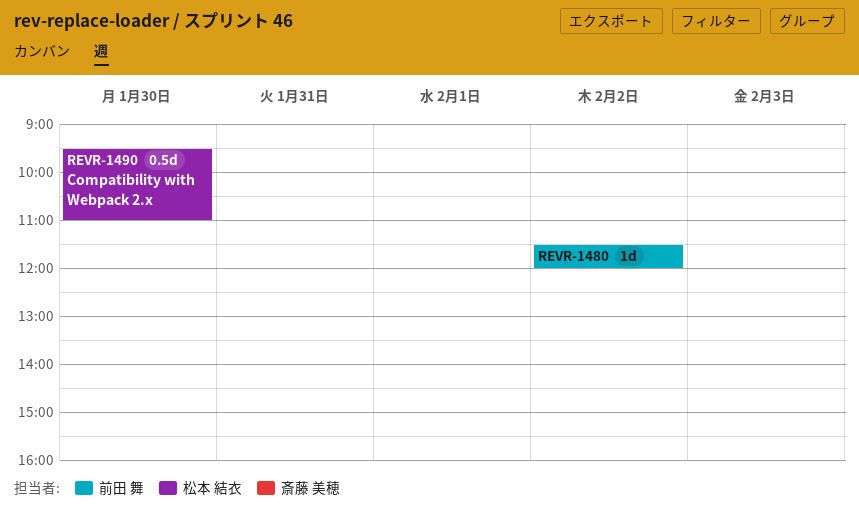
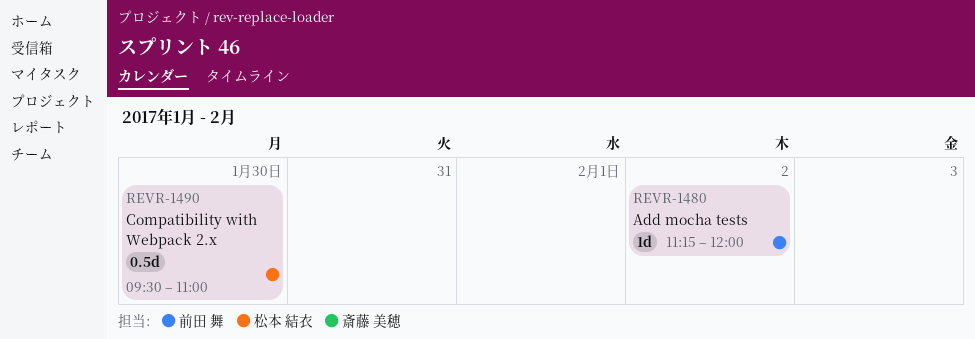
REVR-1480, begins: 11:30 -> 11:15

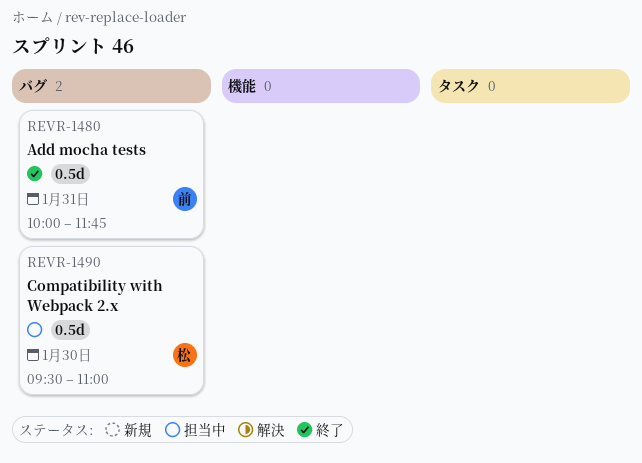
REVR-1480, estimate: 1d -> 0.5d
REVR-1480, day: Feb 2 -> Jan 31
REVR-1480, begins: 11:15 -> 10:00
REVR-1480, ends: 12:00 -> 11:45

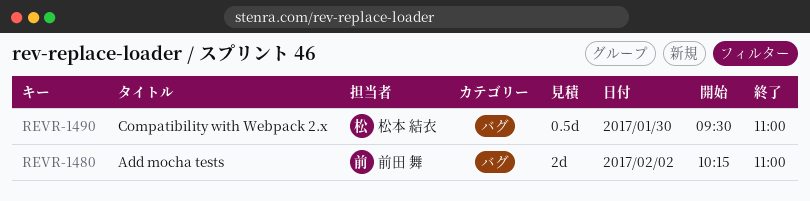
REVR-1480, estimate: 0.5d -> 2d
REVR-1480, day: Jan 31 -> Feb 2
REVR-1480, begins: 10:00 -> 10:15
REVR-1480, ends: 11:45 -> 11:00

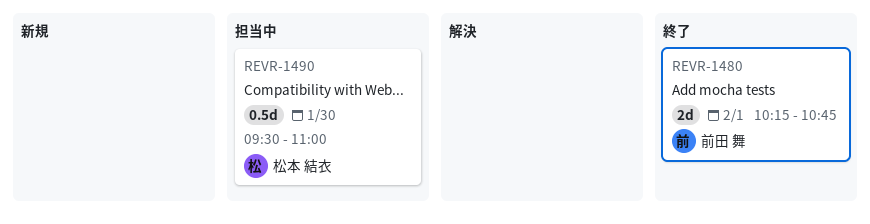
REVR-1480, day: Feb 2 -> Feb 1
REVR-1480, ends: 11:00 -> 10:45

